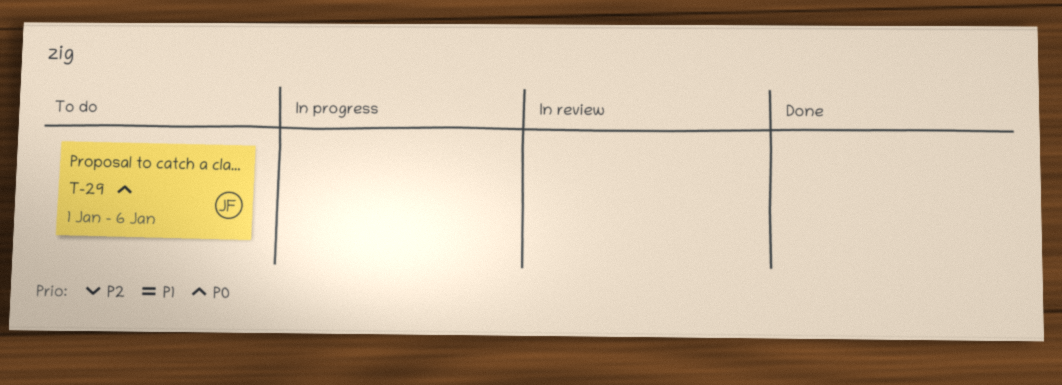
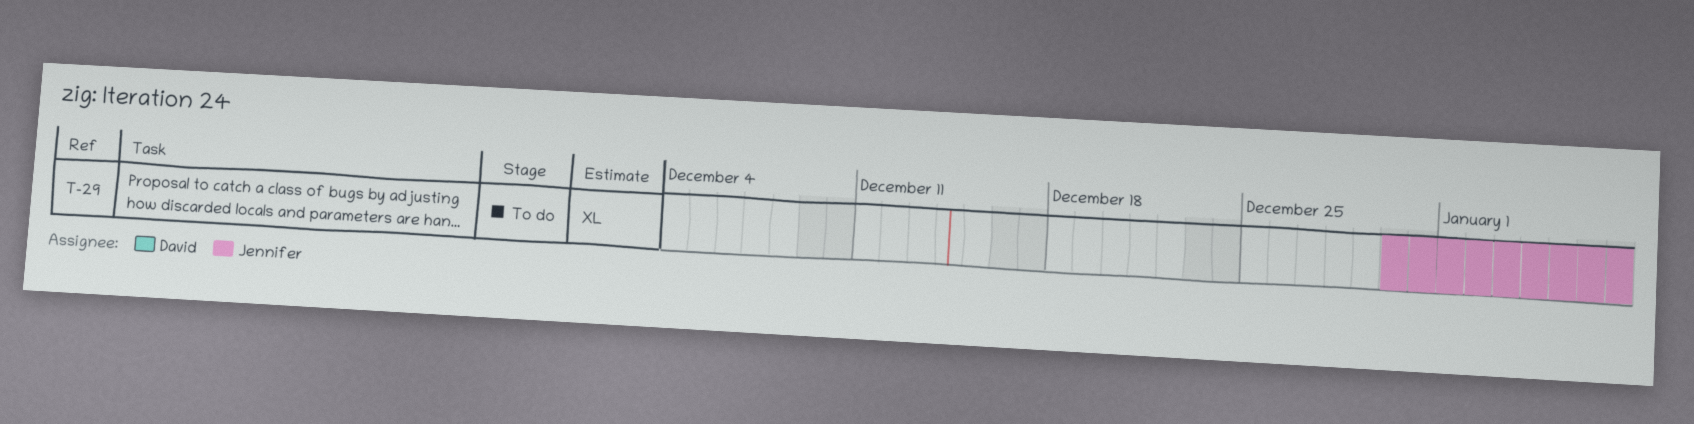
T-29, start: Jan 1 -> Dec 30
T-29, due: Jan 6 -> Jan 7

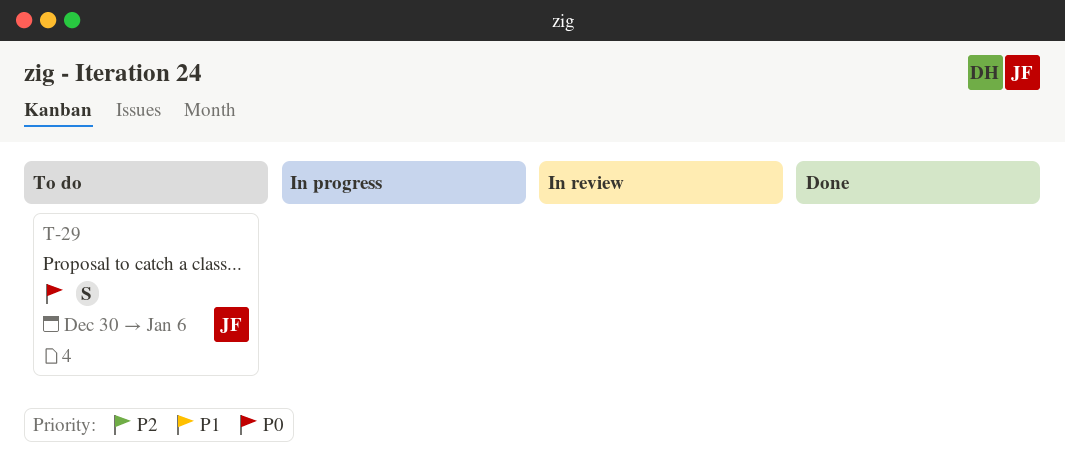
T-29, estimate: XL -> S
T-29, due: Jan 7 -> Jan 6

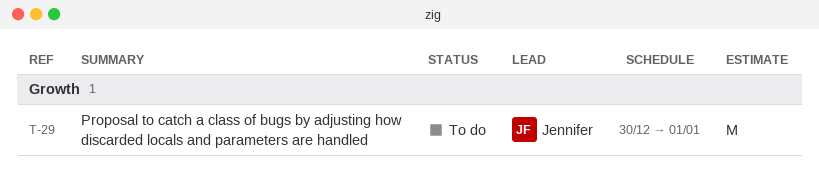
T-29, estimate: S -> M
T-29, due: Jan 6 -> Jan 1

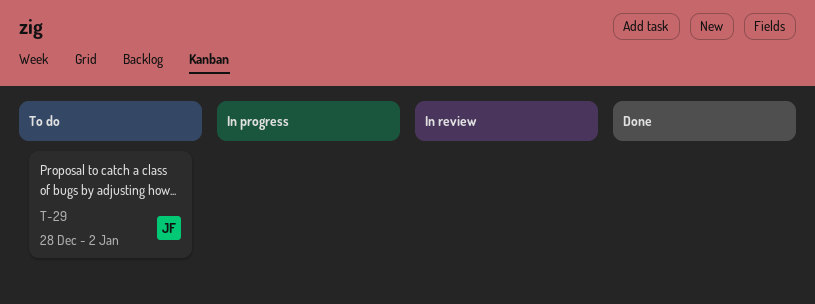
T-29, start: Dec 30 -> Dec 28
T-29, due: Jan 1 -> Jan 2

